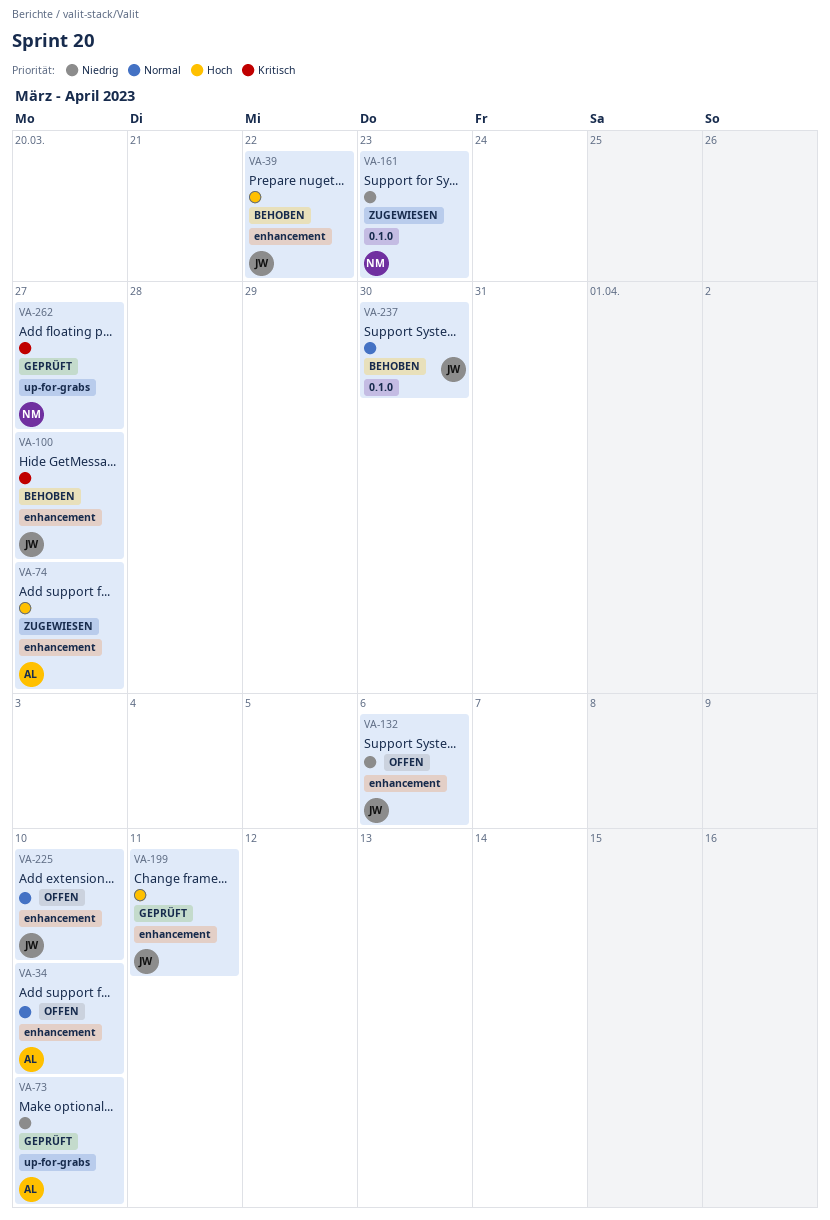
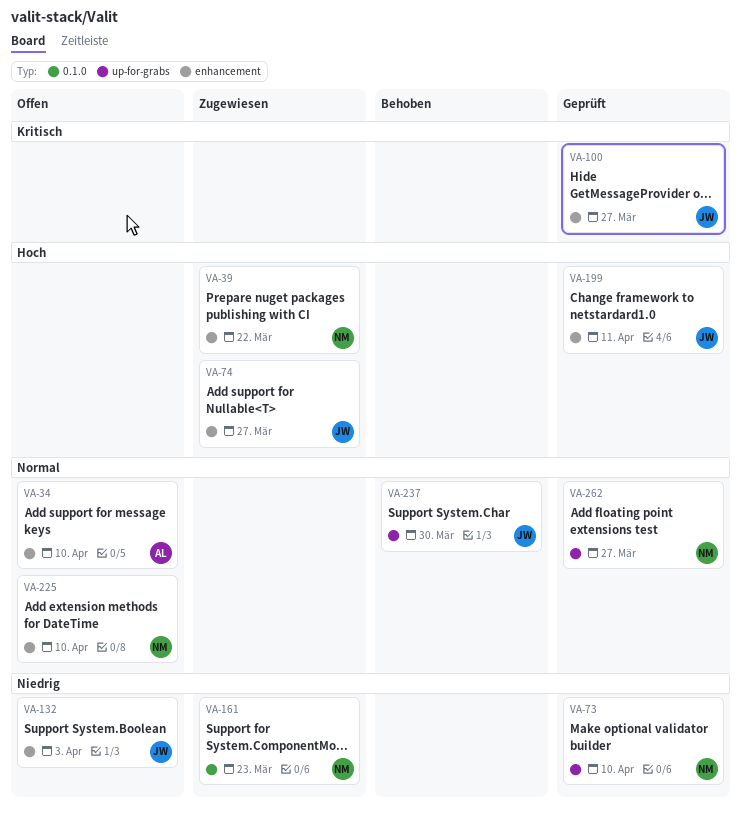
VA-39, status: Behoben -> Zugewiesen
VA-39, owner: JW -> NM
VA-73, owner: AL -> NM
VA-74, owner: AL -> JW
VA-100, status: Behoben -> Geprüft
VA-132, due: Apr 6 -> Apr 3
VA-225, owner: JW -> NM
VA-237, label: 0.1.0 -> up-for-grabs
VA-262, priority: Kritisch -> Normal

